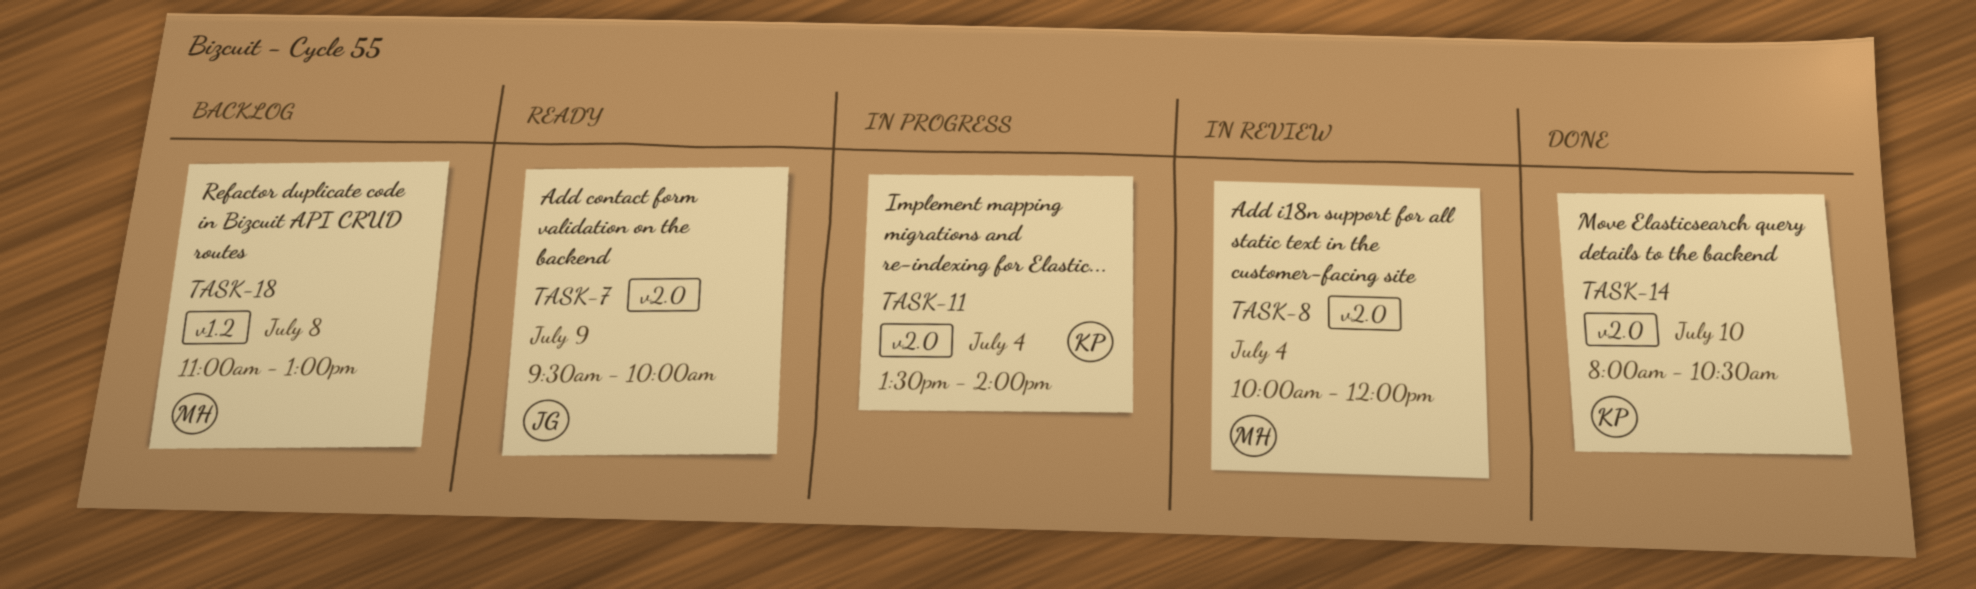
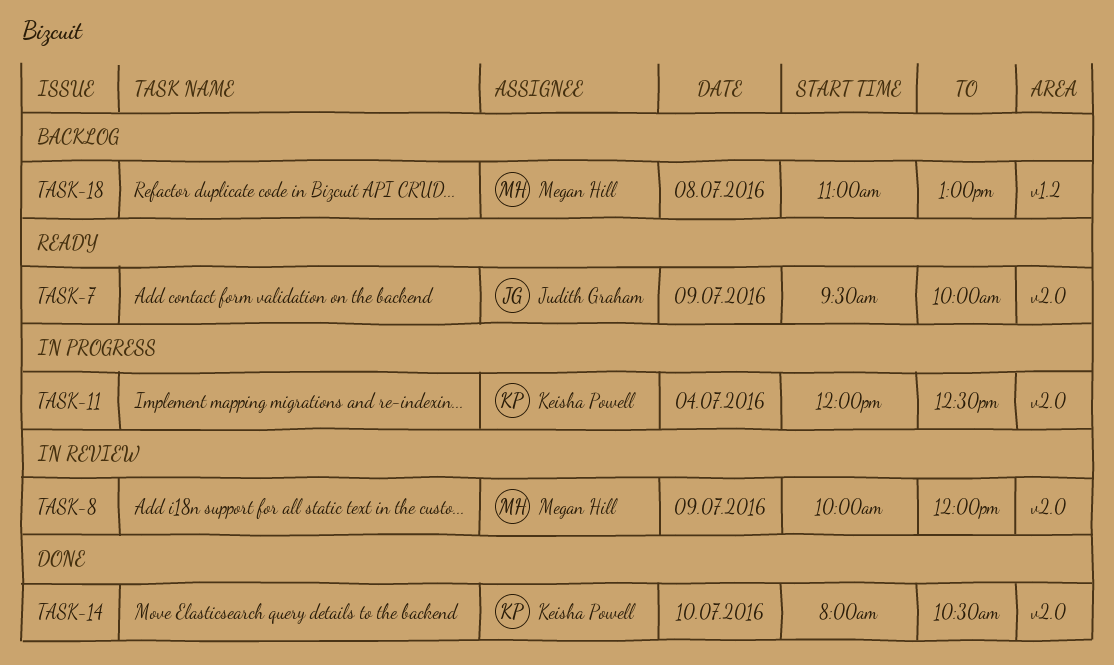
TASK-8, day: Jul 4 -> Jul 9
TASK-11, begins: 13:30 -> 12:00
TASK-11, ends: 14:00 -> 12:30

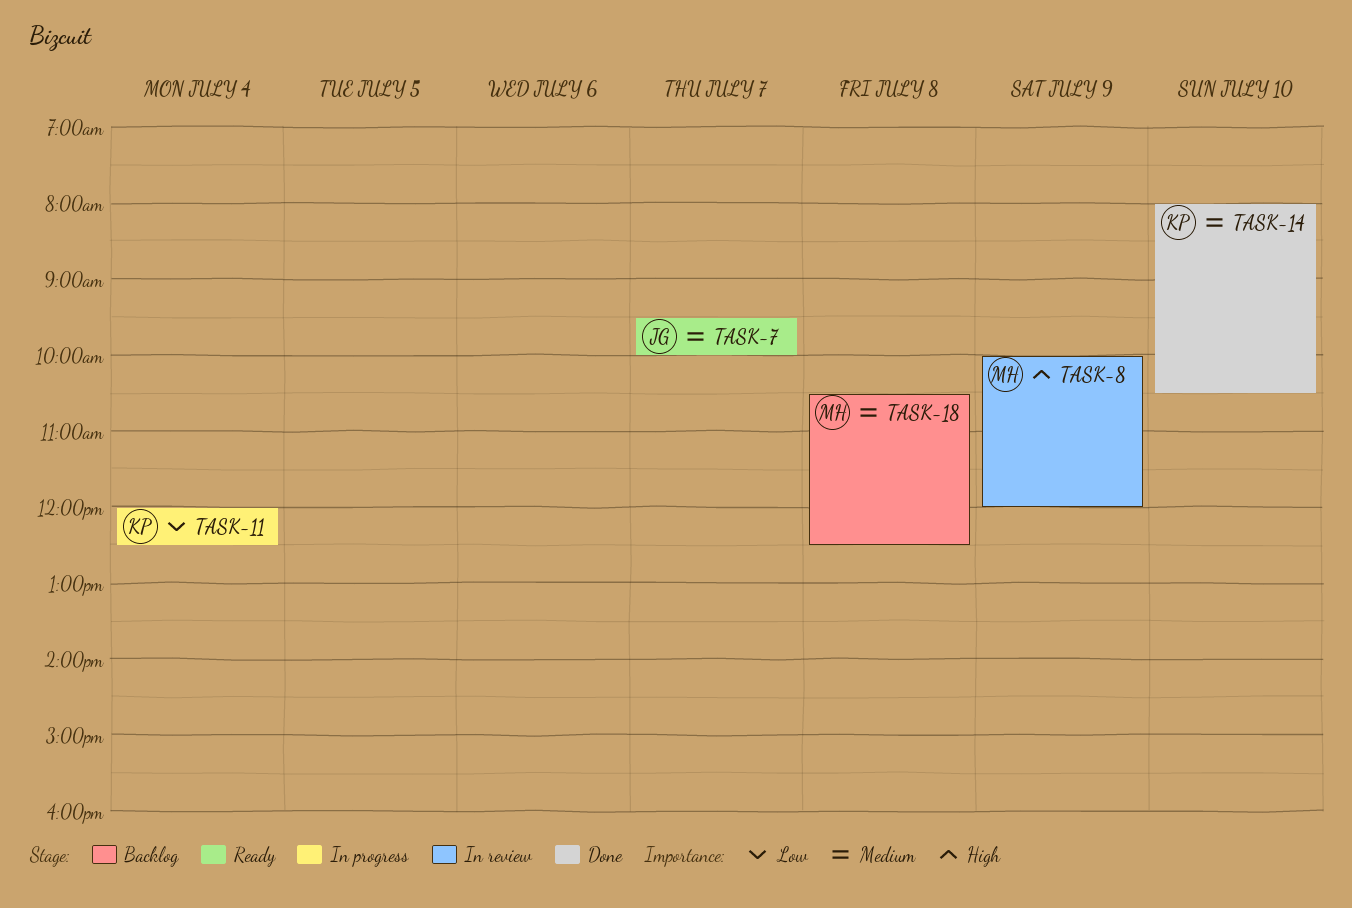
TASK-7, day: Jul 9 -> Jul 7
TASK-18, begins: 11:00 -> 10:30
TASK-18, ends: 13:00 -> 12:30

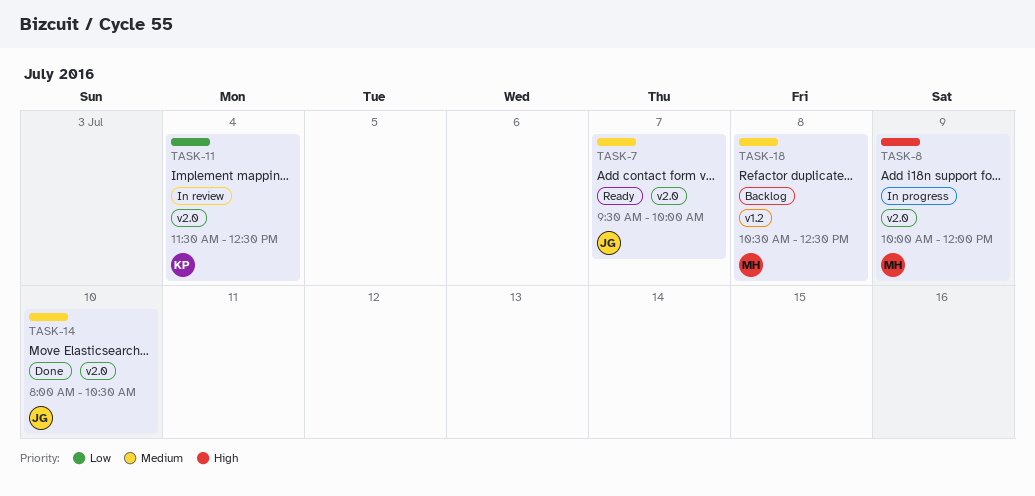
TASK-8, status: In review -> In progress
TASK-11, status: In progress -> In review
TASK-11, begins: 12:00 -> 11:30
TASK-14, owner: KP -> JG

